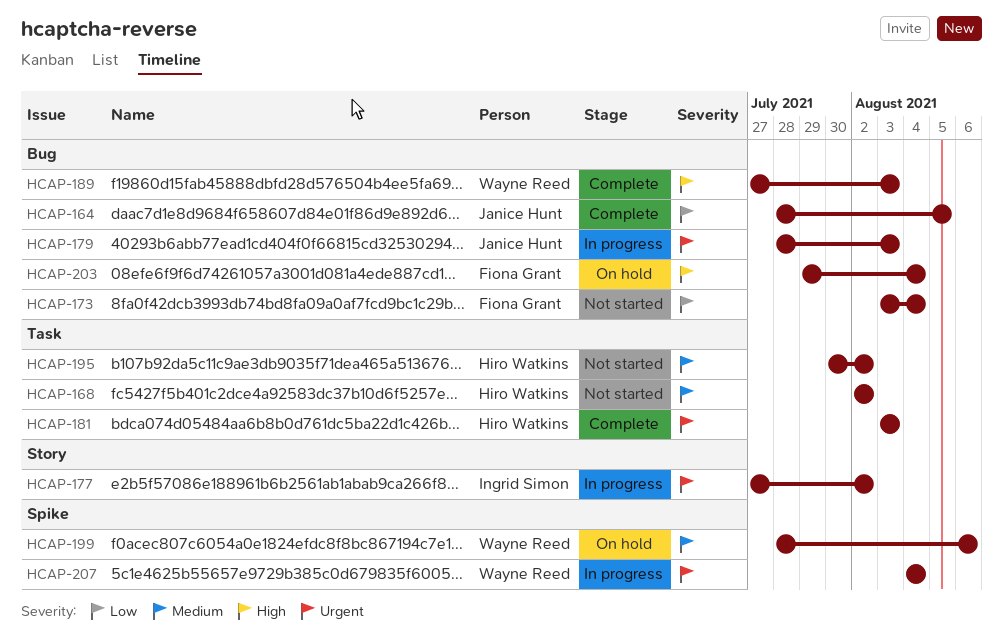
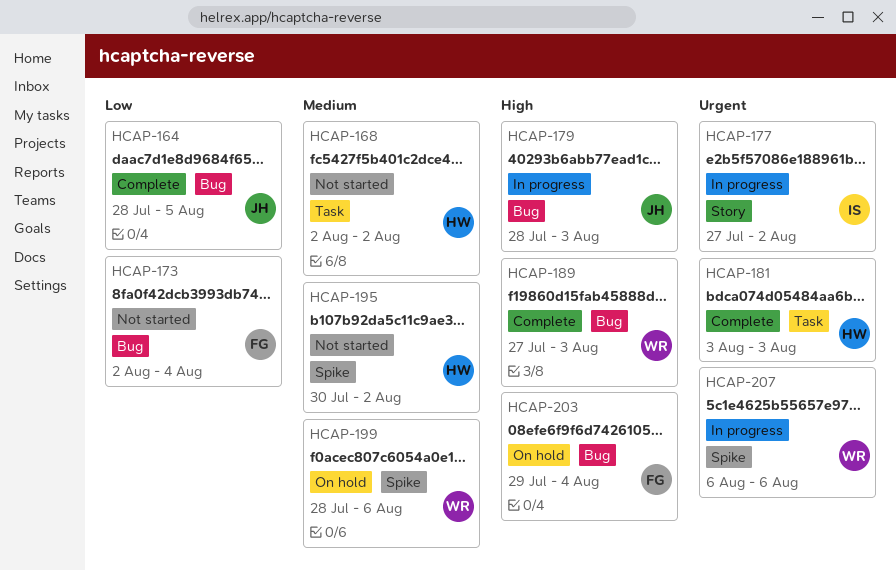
HCAP-173, start: Aug 3 -> Aug 2
HCAP-179, priority: Urgent -> High
HCAP-195, label: Task -> Spike
HCAP-207, start: Aug 4 -> Aug 6
HCAP-207, due: Aug 4 -> Aug 6

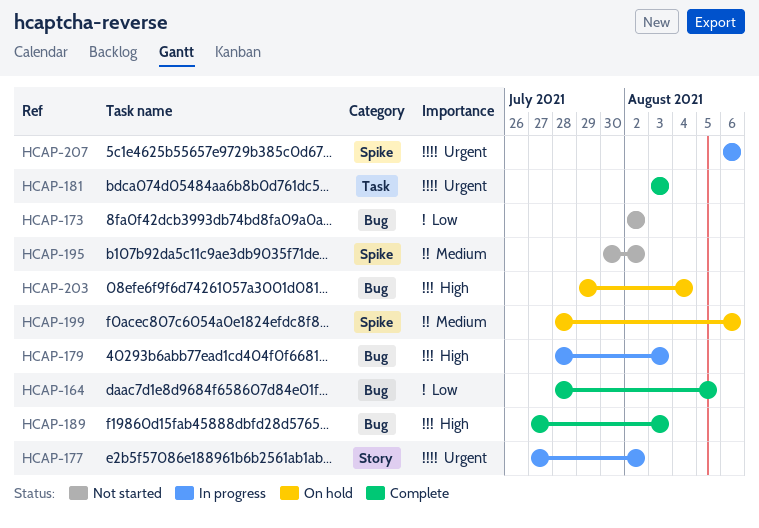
HCAP-168: present -> none
HCAP-173, due: Aug 4 -> Aug 2

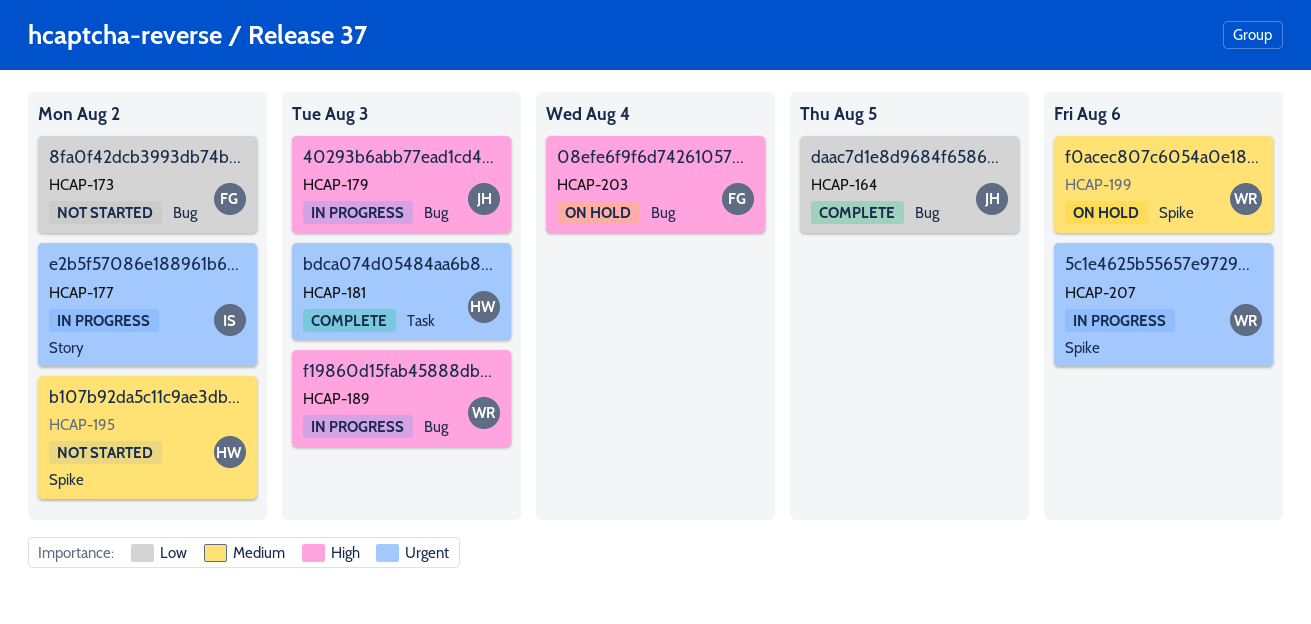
HCAP-189, status: Complete -> In progress

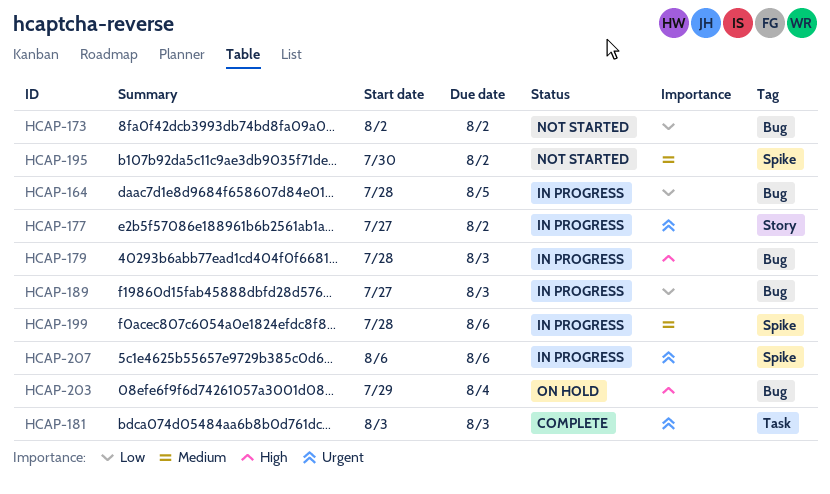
HCAP-164, status: Complete -> In progress
HCAP-189, priority: High -> Low
HCAP-199, status: On hold -> In progress

